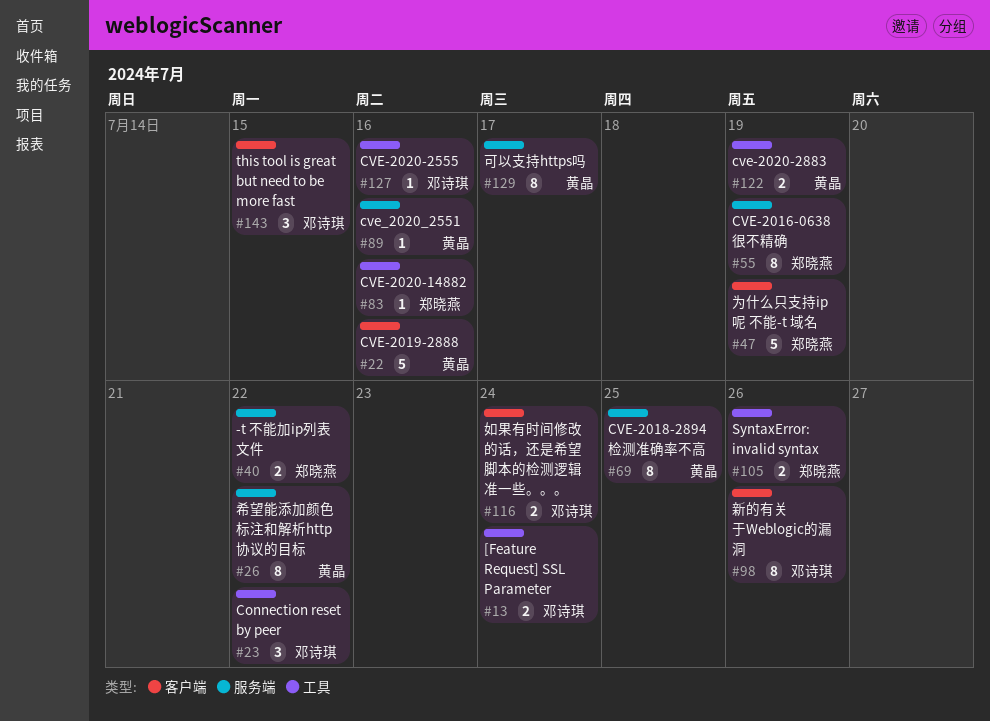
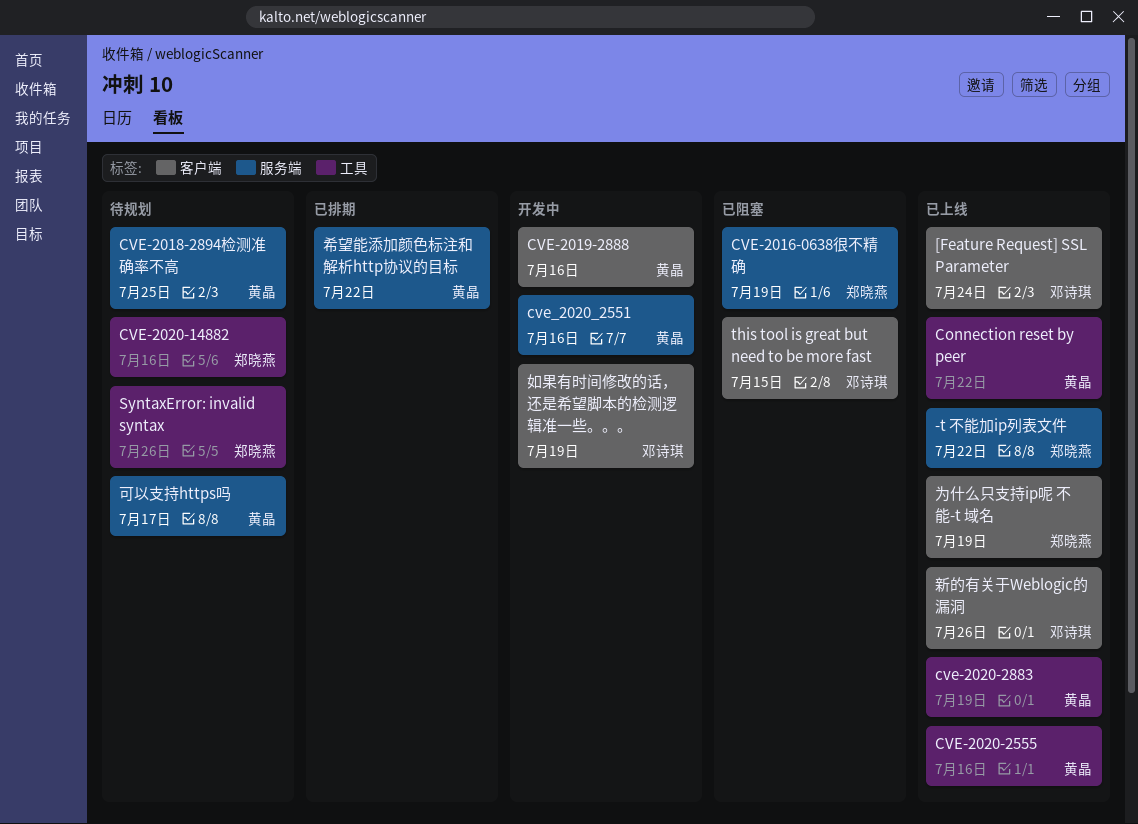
[Feature Request] SSL Parameter, label: 工具 -> 客户端
Connection reset by peer, owner: 邓诗琪 -> 黄晶
CVE-2020-2555, owner: 邓诗琪 -> 黄晶
如果有时间修改的话，还是希望脚本的检测逻辑准一些。。。, due: Jul 24 -> Jul 19

